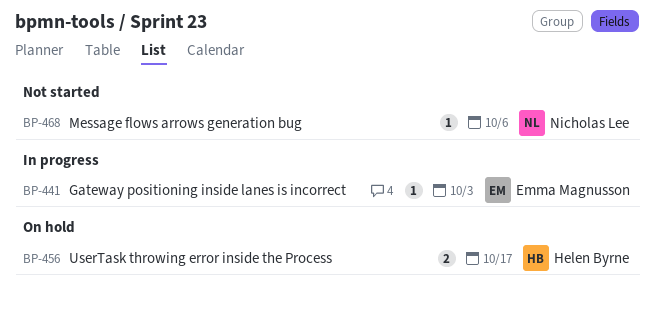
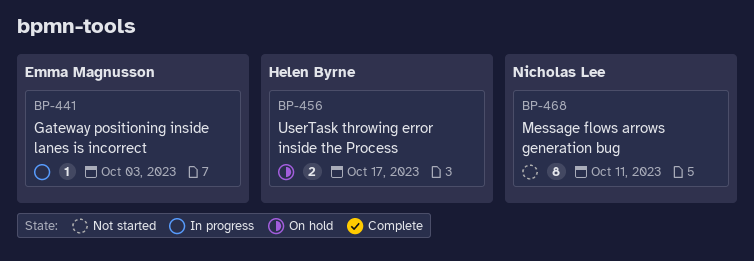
BP-468, estimate: 1 -> 8
BP-468, due: Oct 6 -> Oct 11

